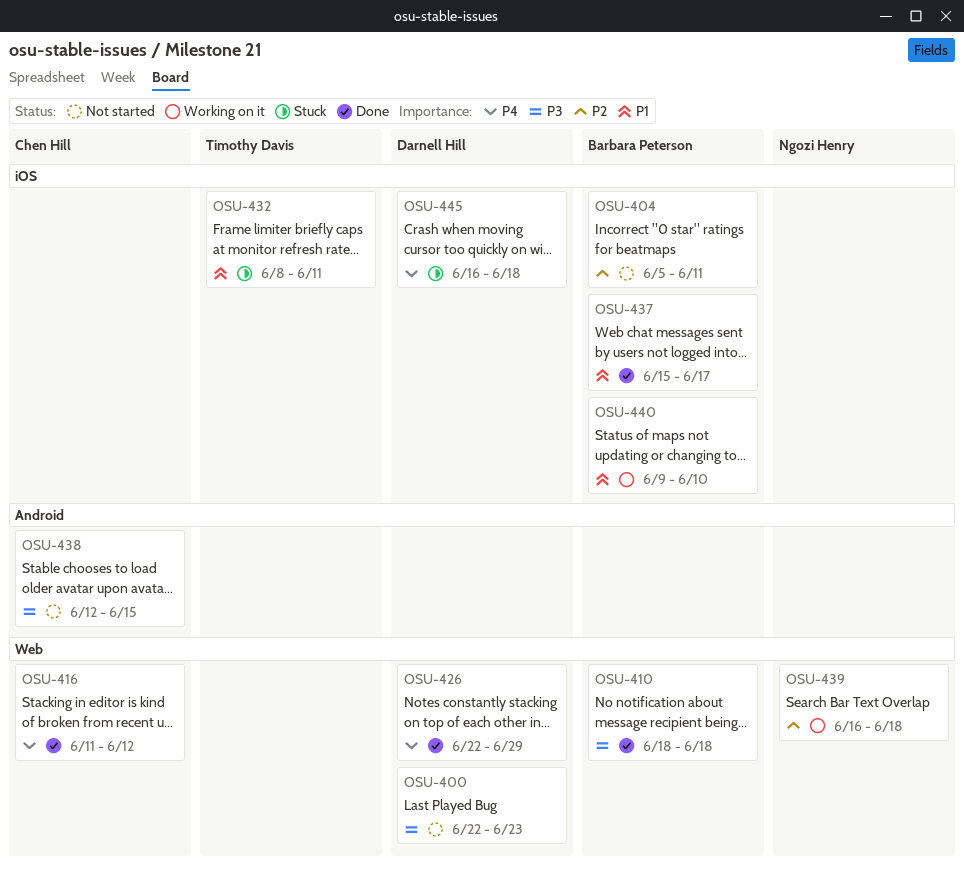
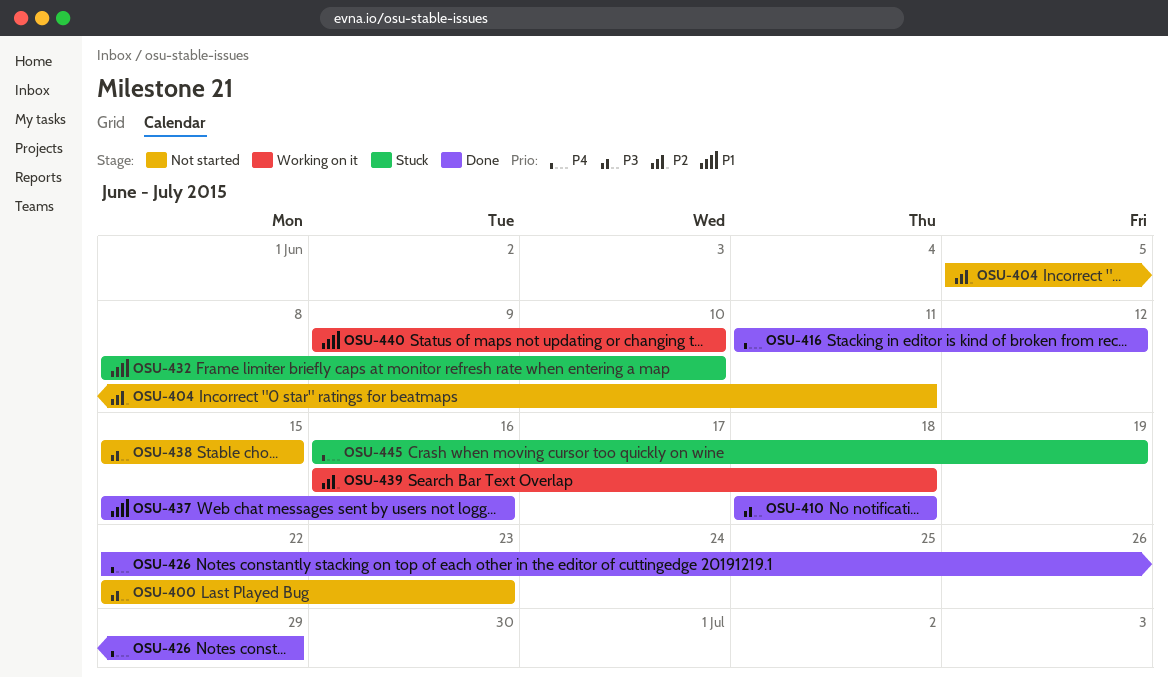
OSU-432, due: Jun 11 -> Jun 10
OSU-437, due: Jun 17 -> Jun 16
OSU-438, start: Jun 12 -> Jun 15
OSU-445, due: Jun 18 -> Jun 19

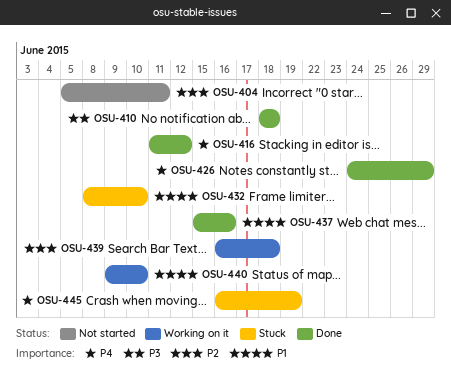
OSU-400: present -> none
OSU-426, start: Jun 22 -> Jun 24
OSU-438: present -> none

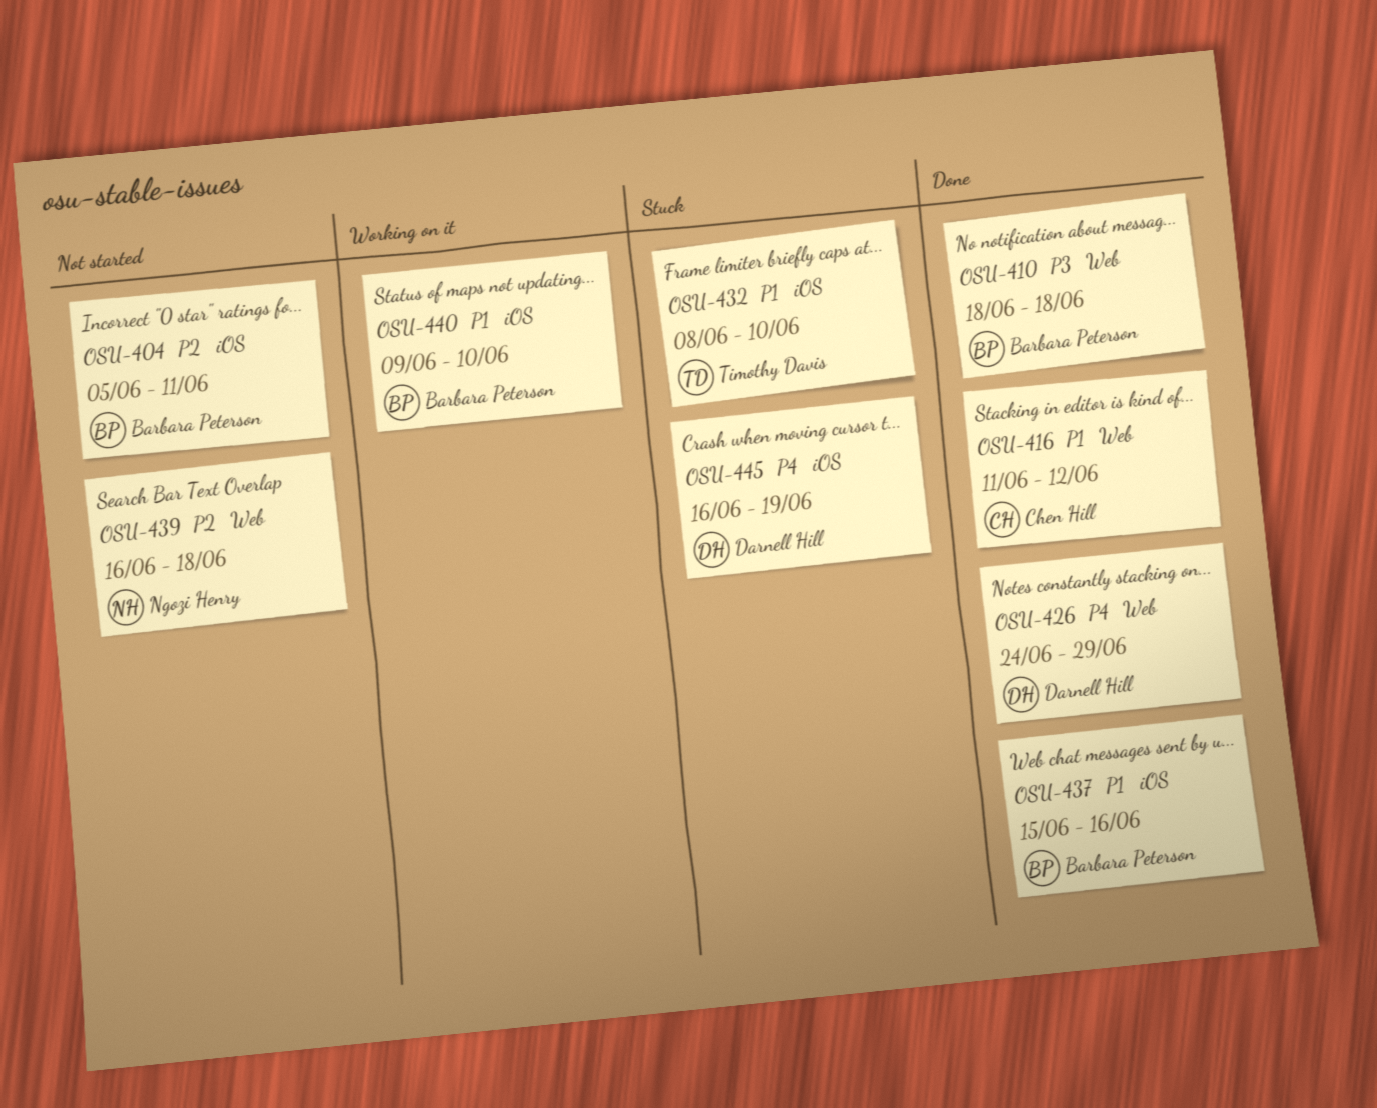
OSU-416, priority: P4 -> P1
OSU-439, status: Working on it -> Not started

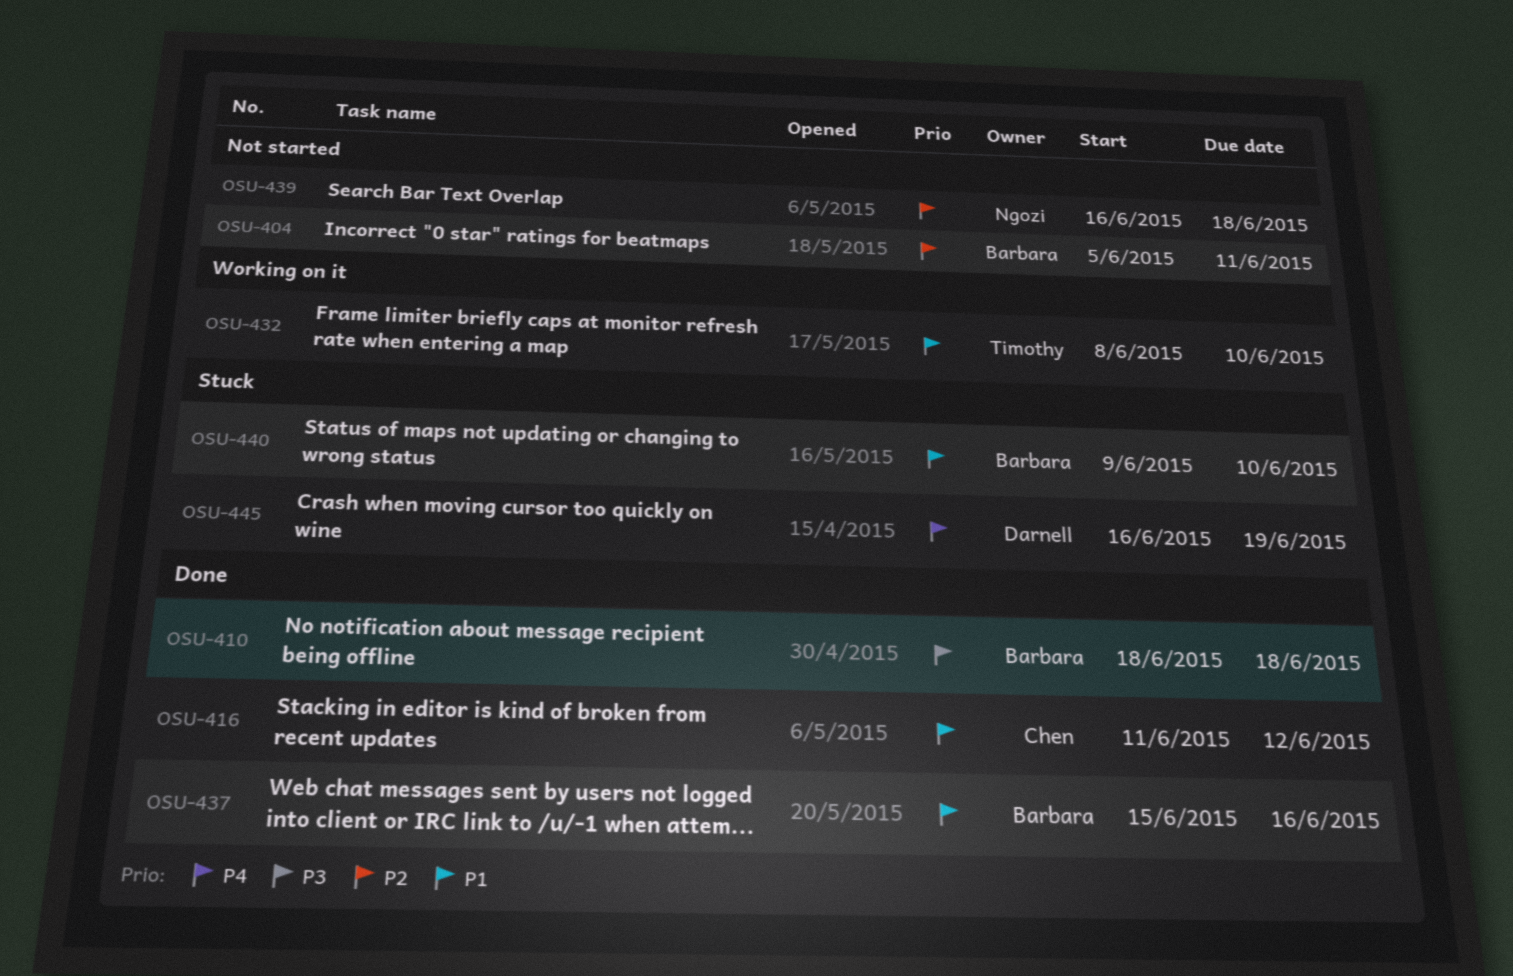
OSU-426: present -> none
OSU-432, status: Stuck -> Working on it
OSU-440, status: Working on it -> Stuck

